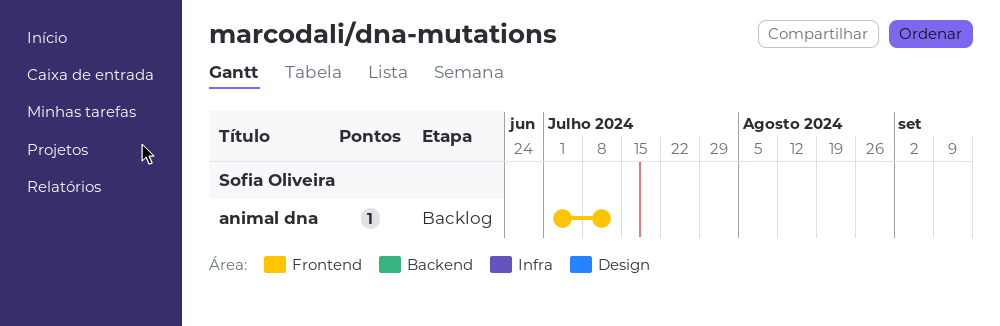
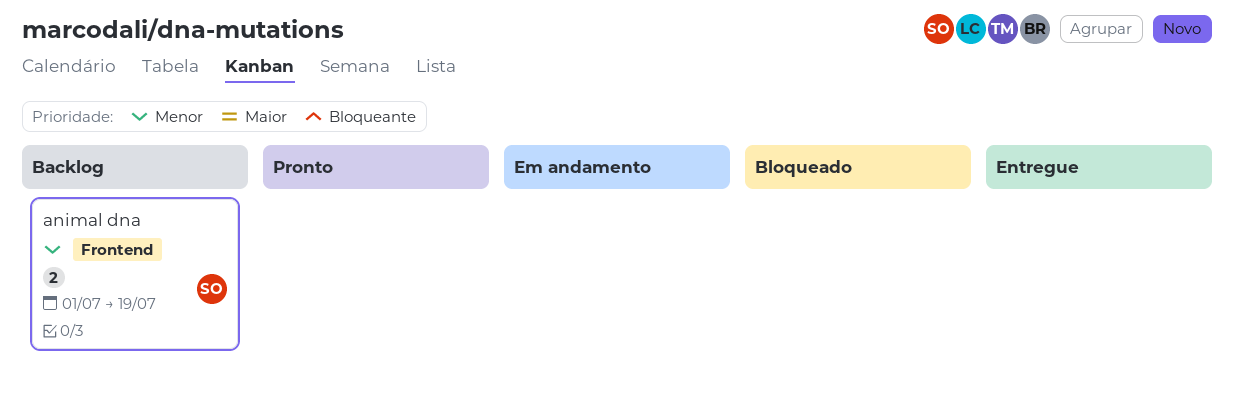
animal dna, estimate: 1 -> 2
animal dna, due: Jul 12 -> Jul 19

